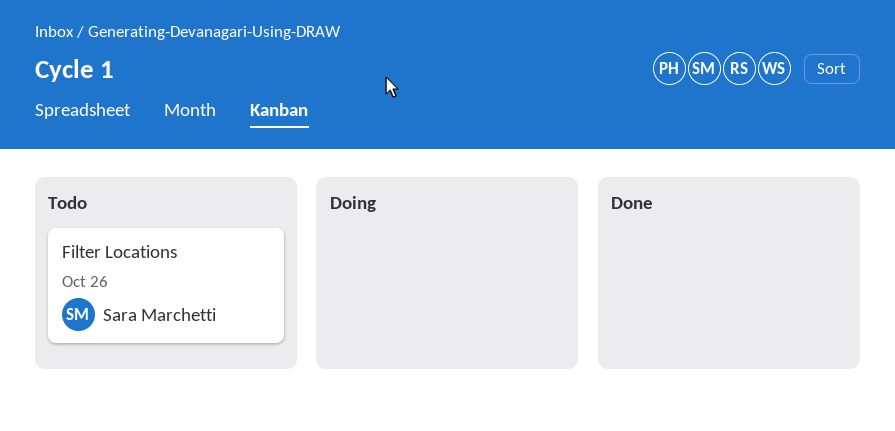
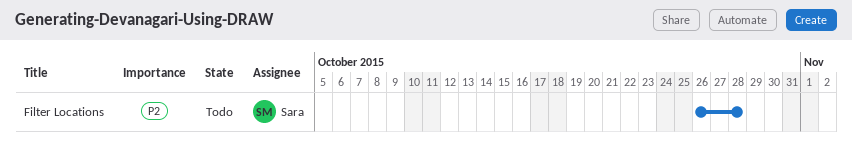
Filter Locations, due: Oct 26 -> Oct 28

